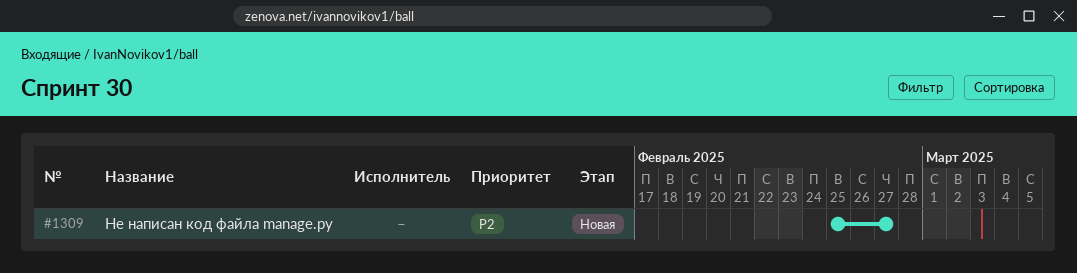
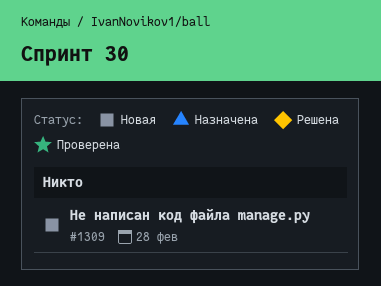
#1309, due: Feb 27 -> Feb 28

